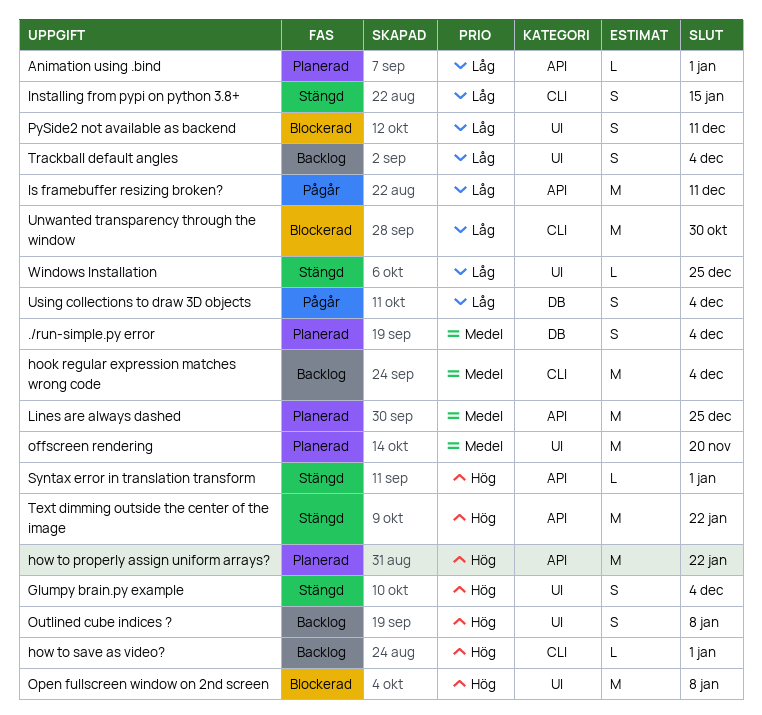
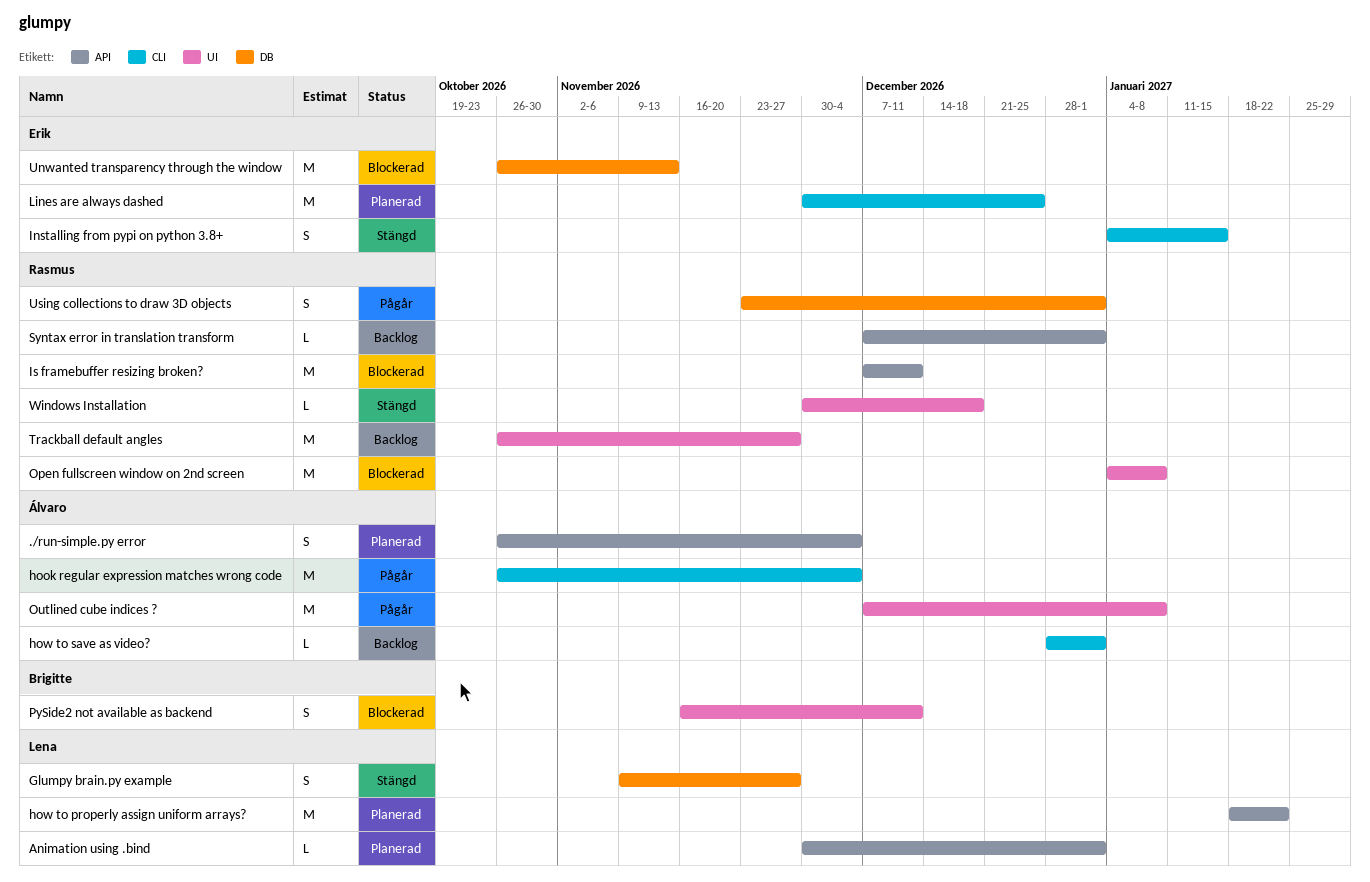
./run-simple.py error, label: DB -> API
Glumpy brain.py example, label: UI -> DB
Glumpy brain.py example, due: Dec 4 -> Nov 27
hook regular expression matches wrong code, status: Backlog -> Pågår
Is framebuffer resizing broken?, status: Pågår -> Blockerad
Lines are always dashed, label: API -> CLI
offscreen rendering: present -> none
Outlined cube indices ?, status: Backlog -> Pågår
Outlined cube indices ?, estimate: S -> M
Syntax error in translation transform, status: Stängd -> Backlog
Text dimming outside the center of the image: present -> none
Trackball default angles, estimate: S -> M
Trackball default angles, due: Dec 4 -> Nov 27
Unwanted transparency through the window, label: CLI -> DB
Unwanted transparency through the window, due: Oct 30 -> Nov 13
Using collections to draw 3D objects, due: Dec 4 -> Jan 1
Windows Installation, due: Dec 25 -> Dec 18

